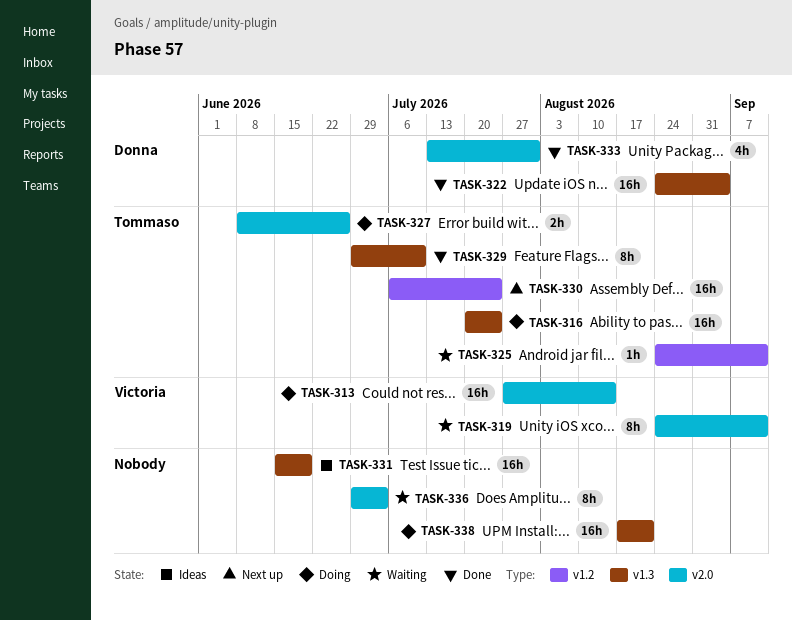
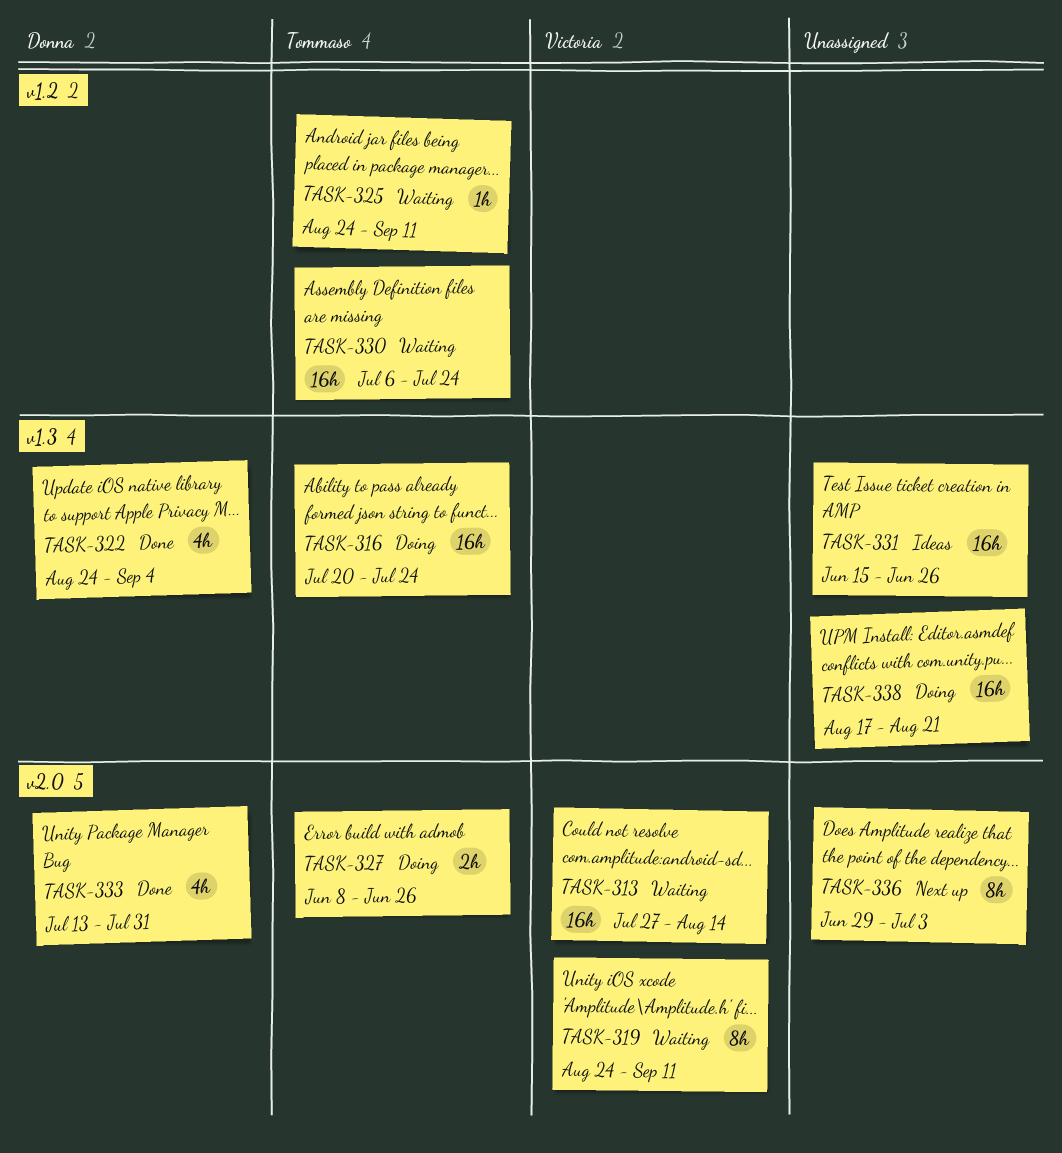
TASK-313, status: Doing -> Waiting
TASK-322, estimate: 16h -> 4h
TASK-329: present -> none
TASK-330, status: Next up -> Waiting
TASK-331, due: Jun 19 -> Jun 26
TASK-336, status: Waiting -> Next up

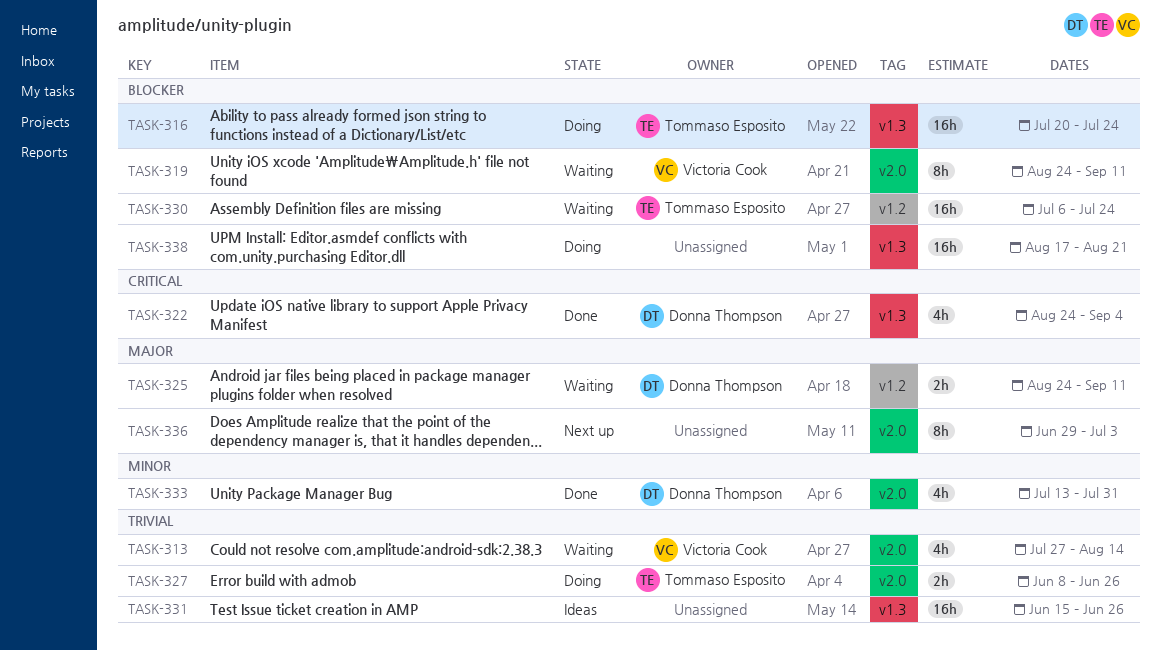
TASK-313, estimate: 16h -> 4h
TASK-325, owner: Tommaso Esposito -> Donna Thompson
TASK-325, estimate: 1h -> 2h

